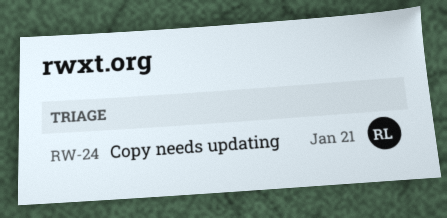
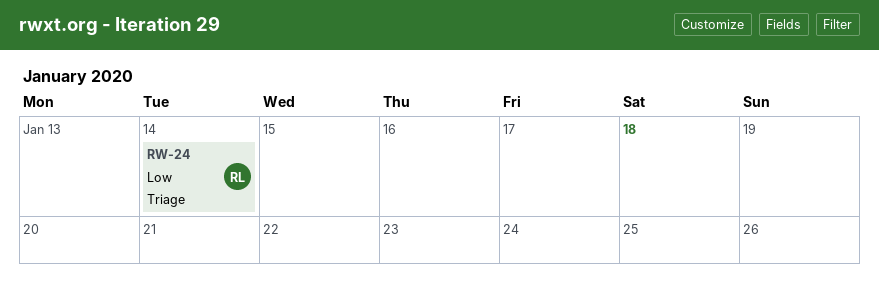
RW-24, due: Jan 21 -> Jan 14

